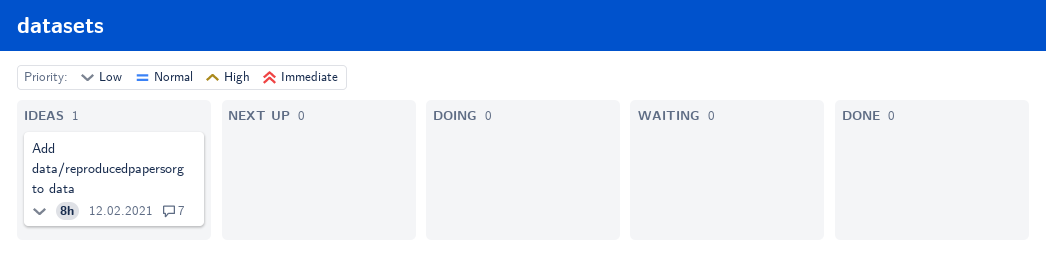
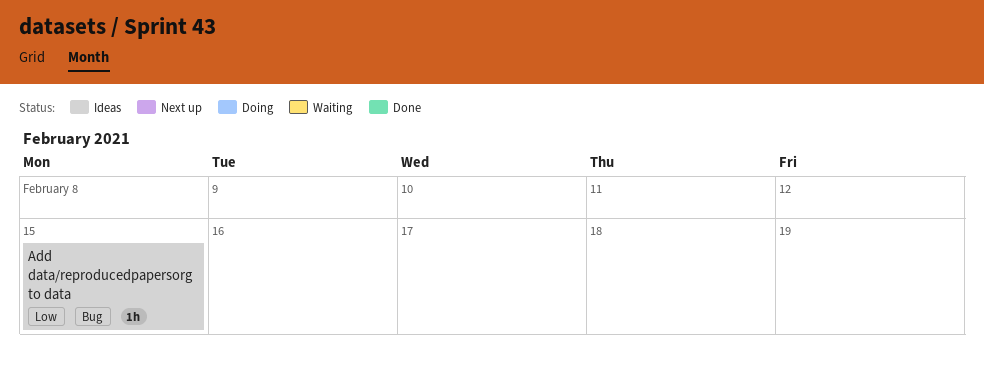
Add data/reproducedpapersorg to data, estimate: 8h -> 1h
Add data/reproducedpapersorg to data, due: Feb 12 -> Feb 15

